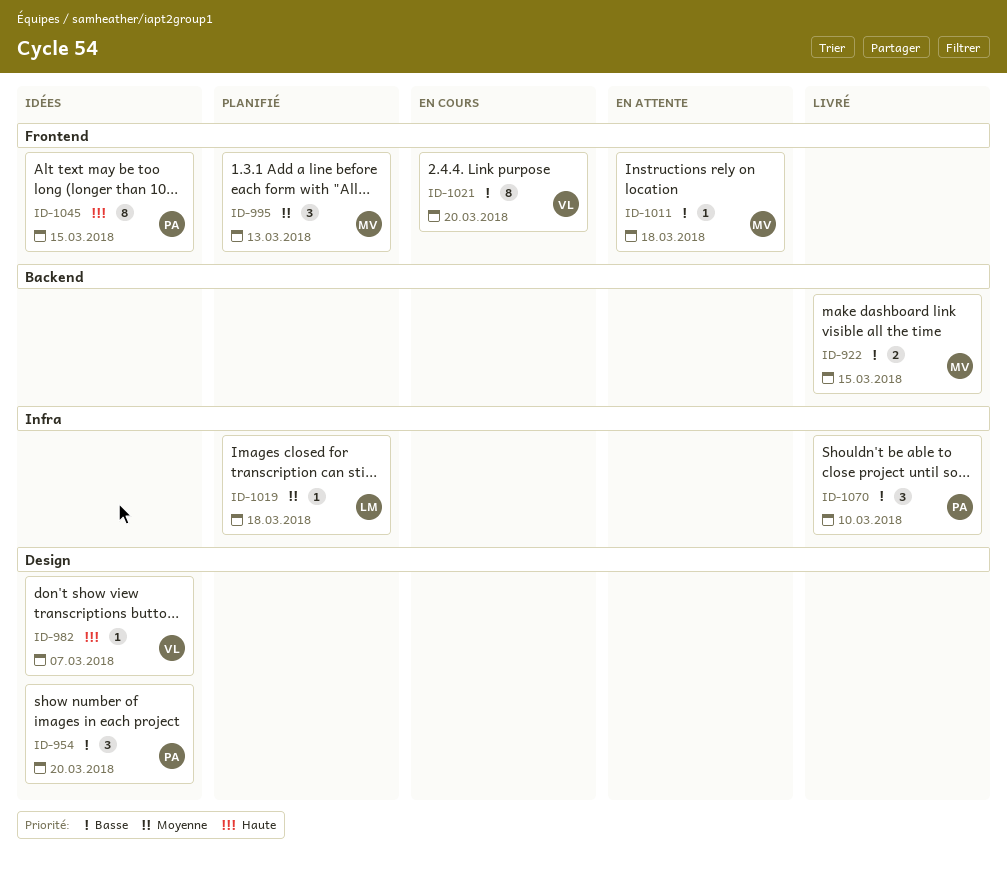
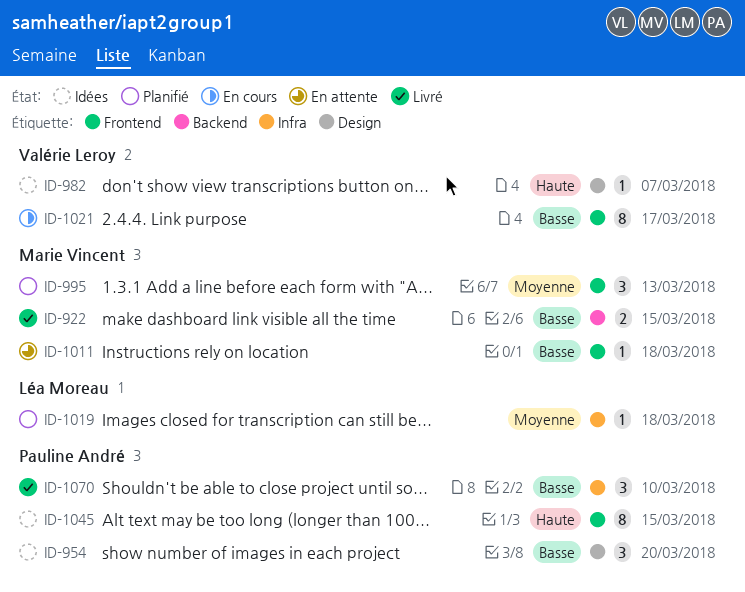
ID-1021, due: Mar 20 -> Mar 17

